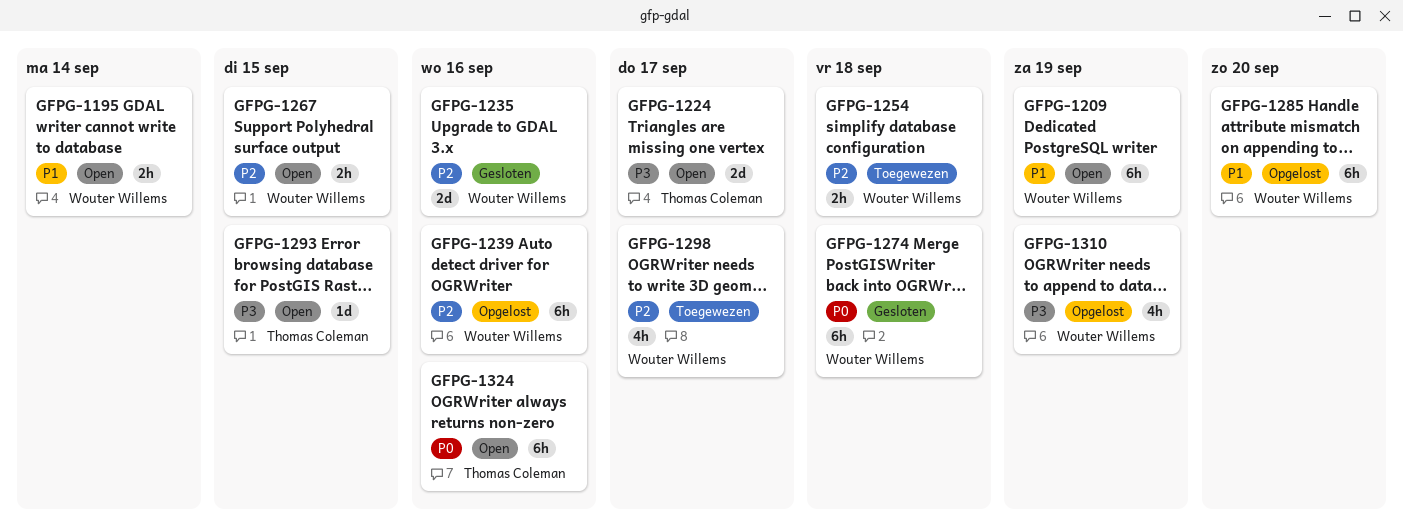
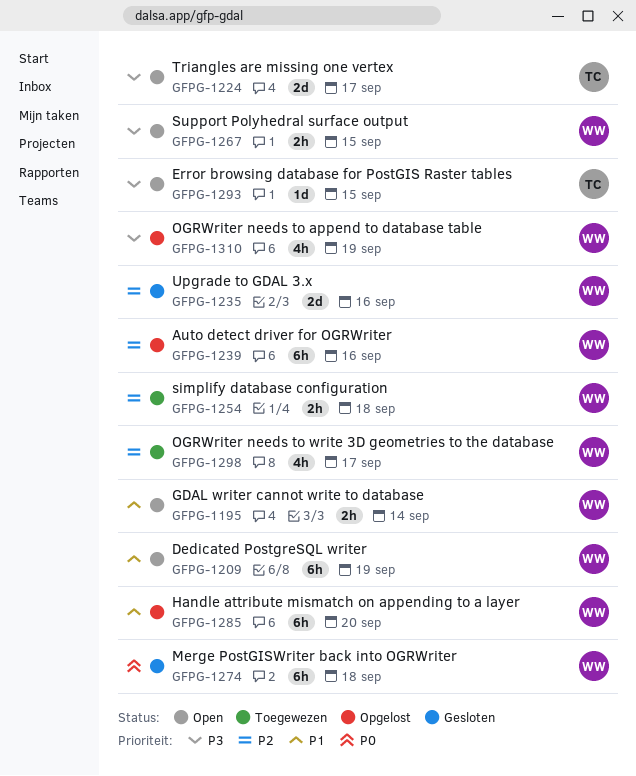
GFPG-1267, priority: P2 -> P3
GFPG-1324: present -> none

